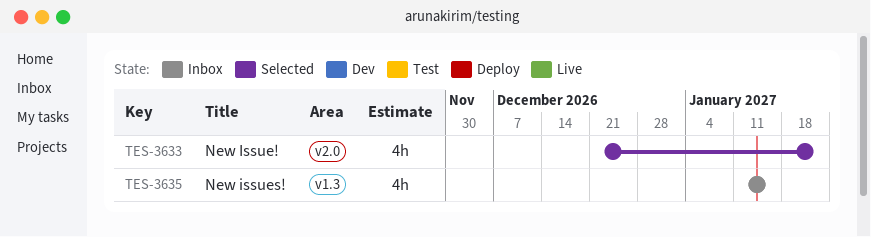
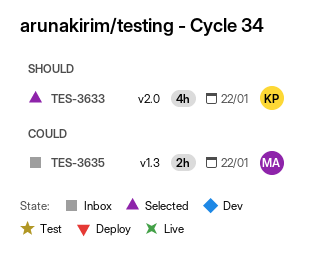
TES-3635, estimate: 4h -> 2h
TES-3635, due: Jan 15 -> Jan 22

